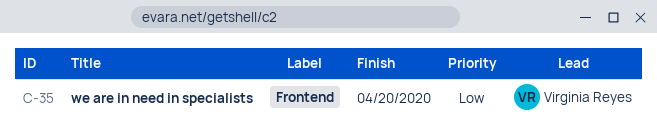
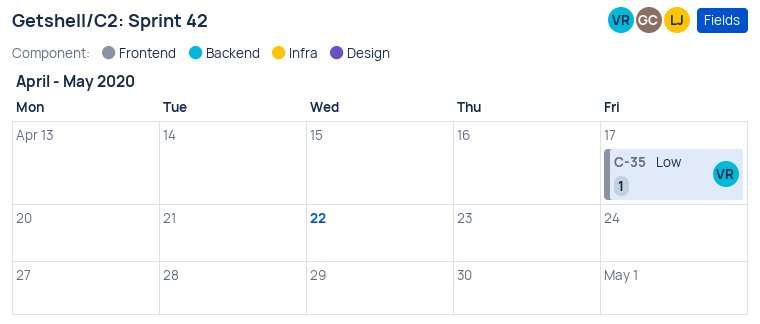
C-35, due: Apr 20 -> Apr 17

